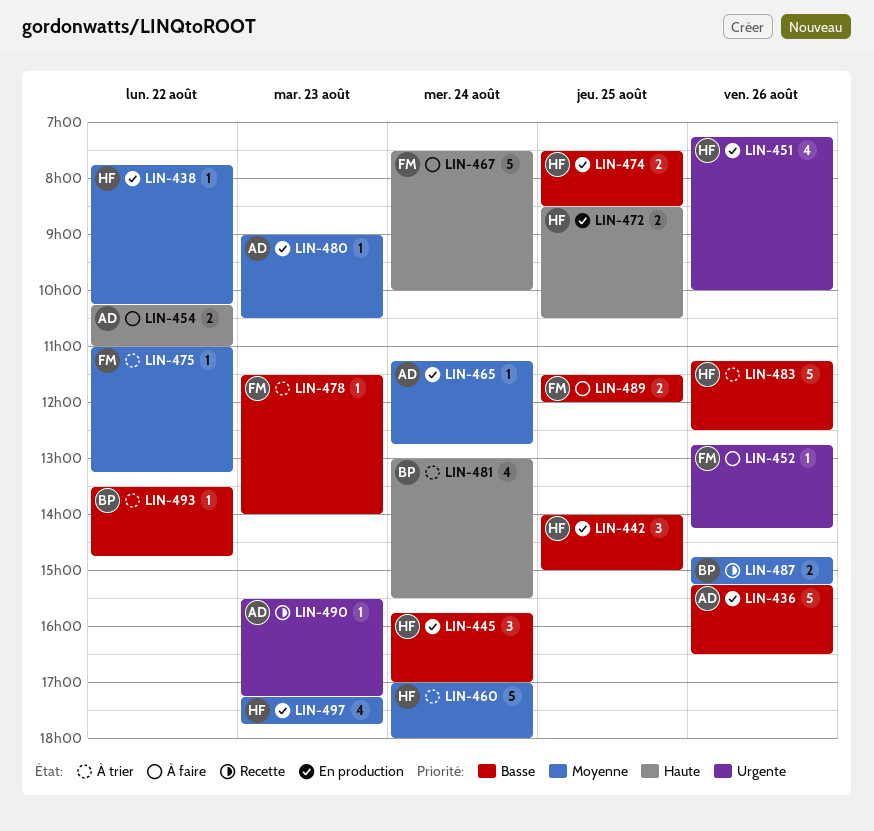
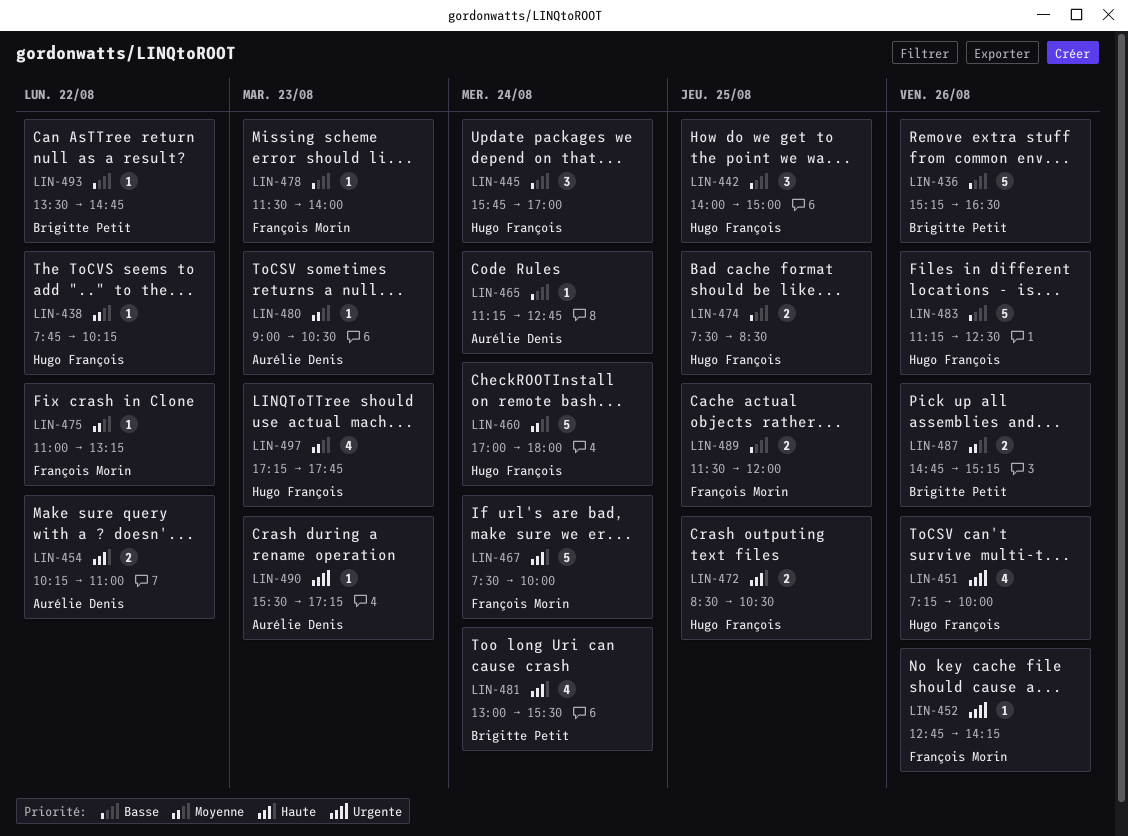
LIN-436, owner: Aurélie Denis -> Brigitte Petit
LIN-465, priority: Moyenne -> Basse

